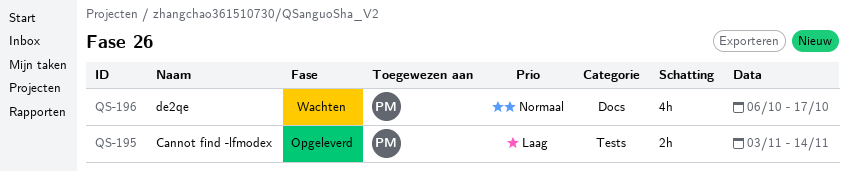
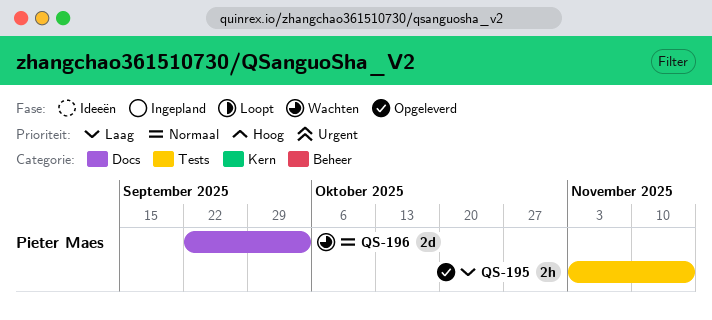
QS-196, estimate: 4h -> 2d
QS-196, start: Oct 6 -> Sep 22
QS-196, due: Oct 17 -> Oct 3

